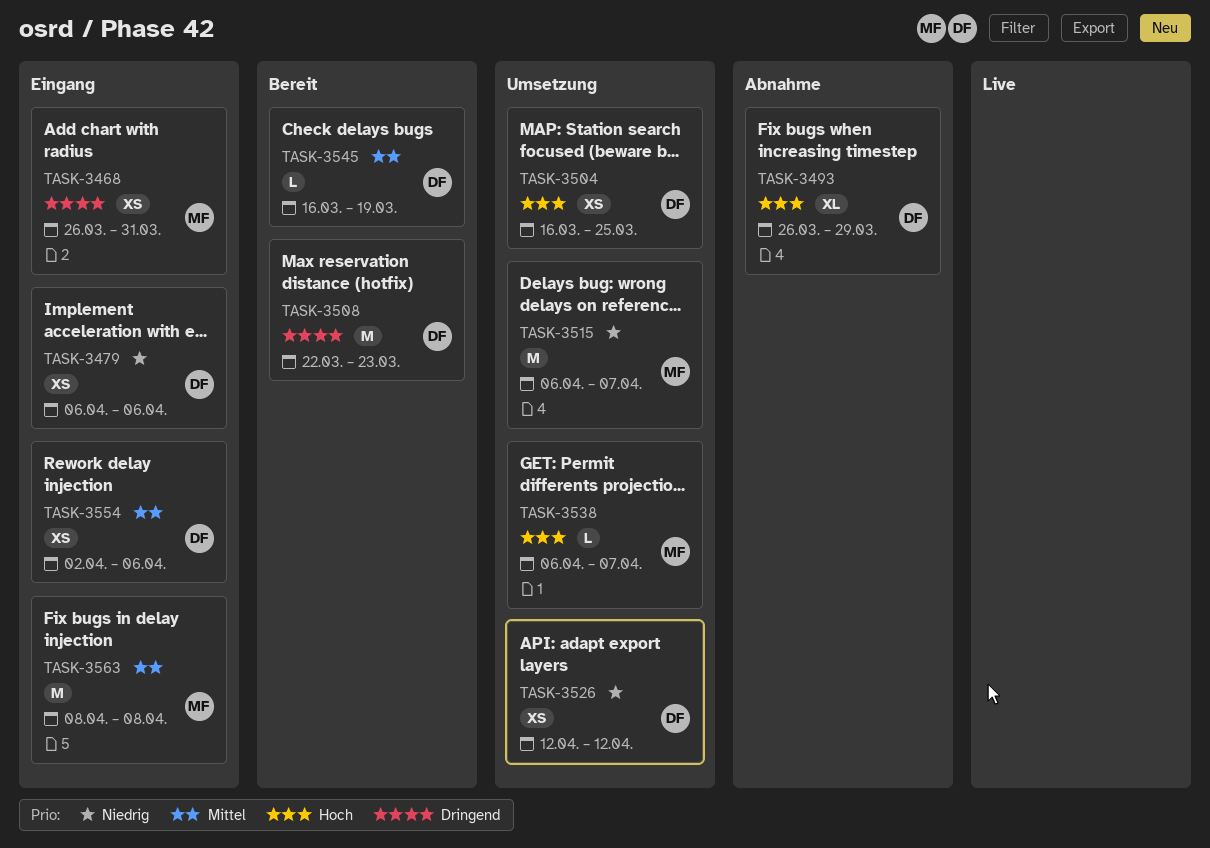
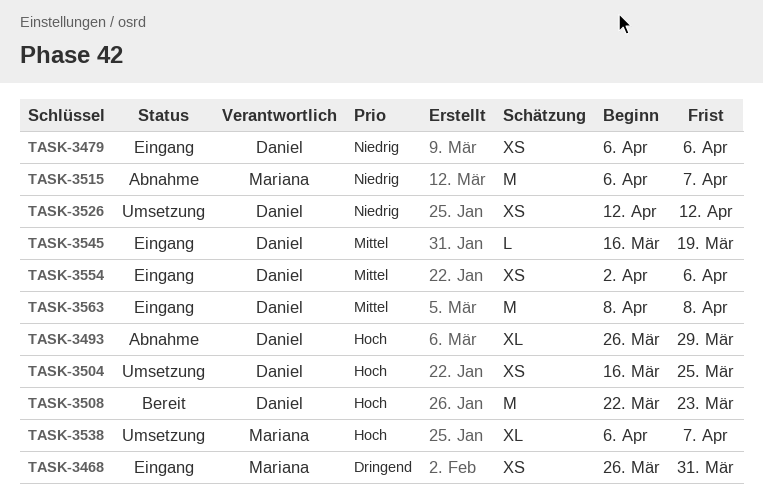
TASK-3508, priority: Dringend -> Hoch
TASK-3515, status: Umsetzung -> Abnahme
TASK-3538, estimate: L -> XL
TASK-3545, status: Bereit -> Eingang
TASK-3563, owner: Mariana -> Daniel

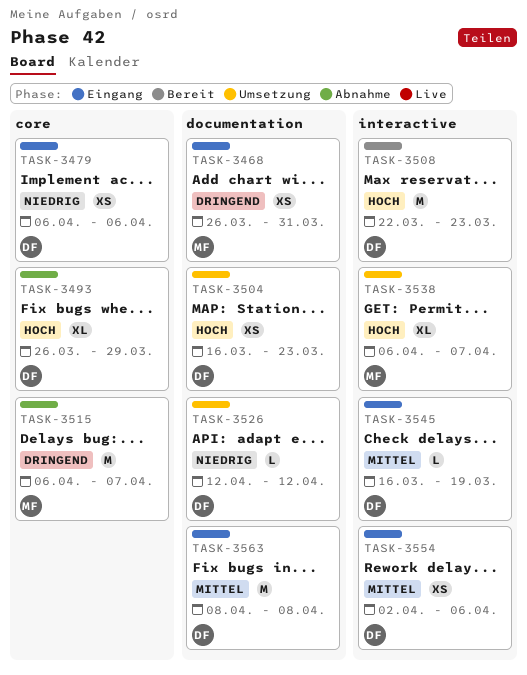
TASK-3504, due: Mar 25 -> Mar 23
TASK-3515, priority: Niedrig -> Dringend
TASK-3526, estimate: XS -> L

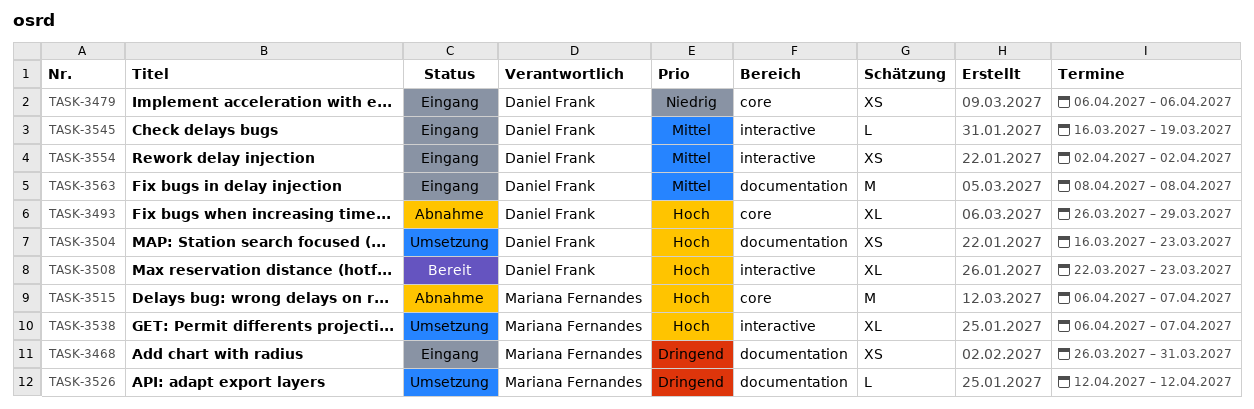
TASK-3508, estimate: M -> XL
TASK-3515, priority: Dringend -> Hoch
TASK-3526, owner: Daniel Frank -> Mariana Fernandes
TASK-3526, priority: Niedrig -> Dringend
TASK-3554, due: Apr 6 -> Apr 2

